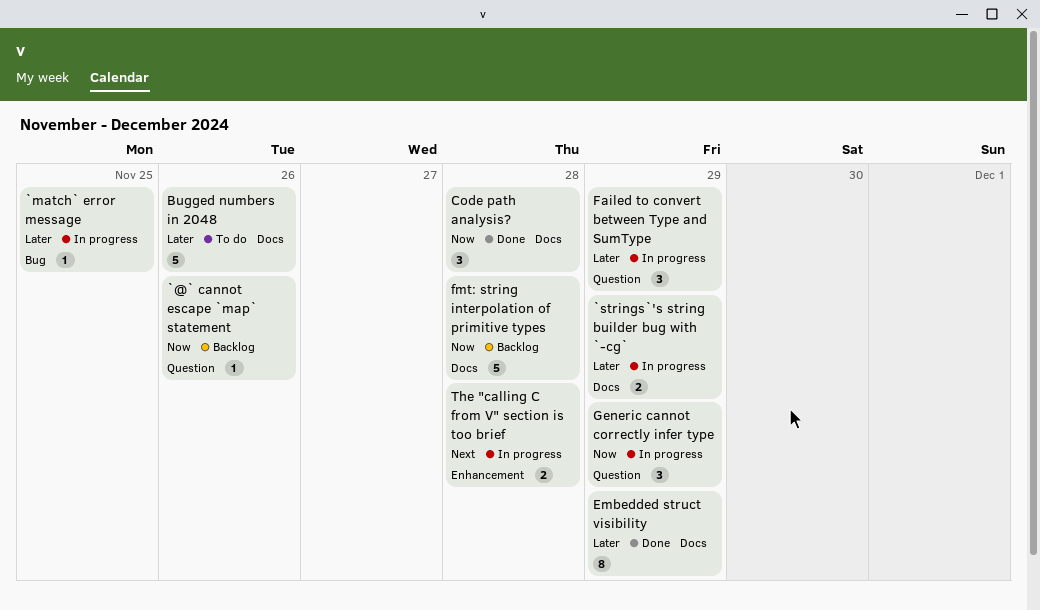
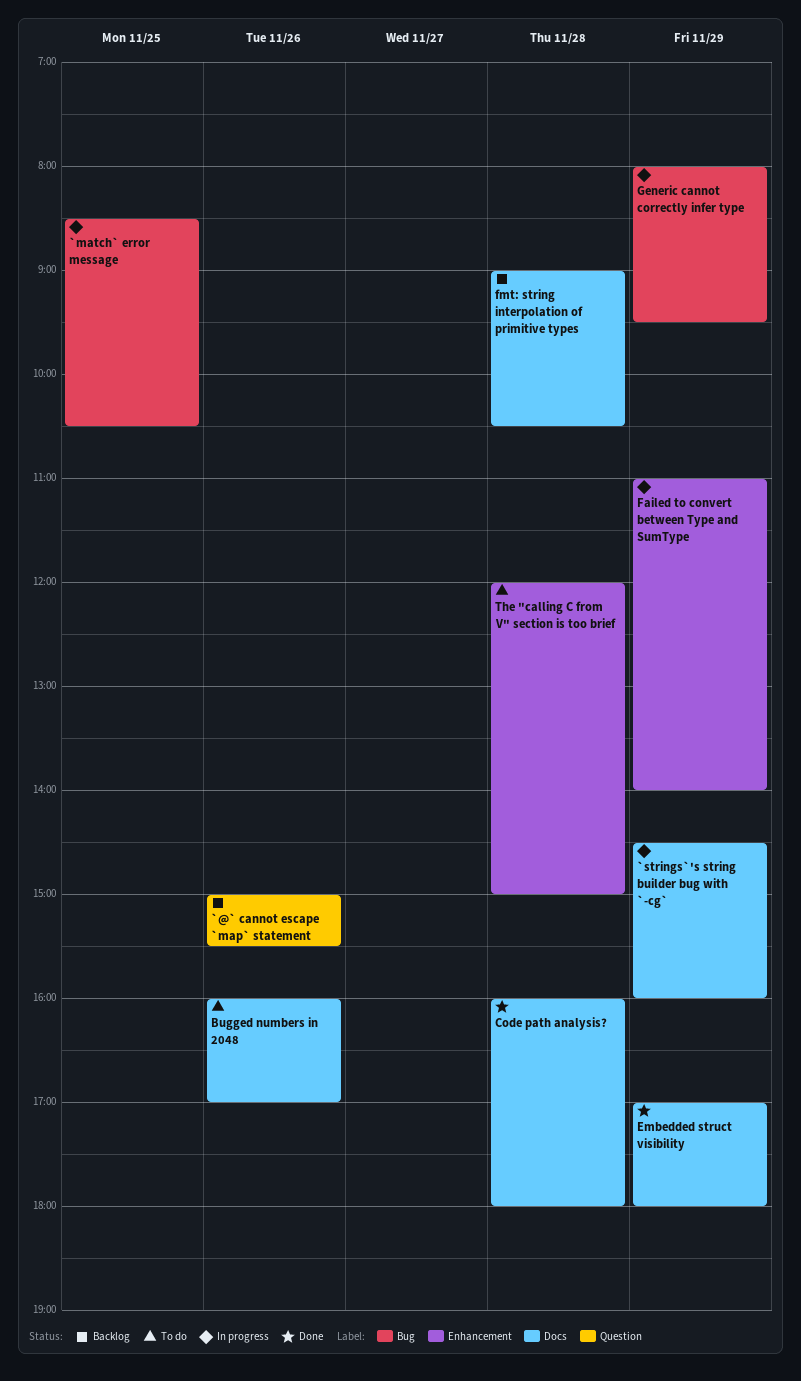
Failed to convert between Type and SumType, label: Question -> Enhancement
Generic cannot correctly infer type, label: Question -> Bug
The "calling C from V" section is too brief, status: In progress -> To do

